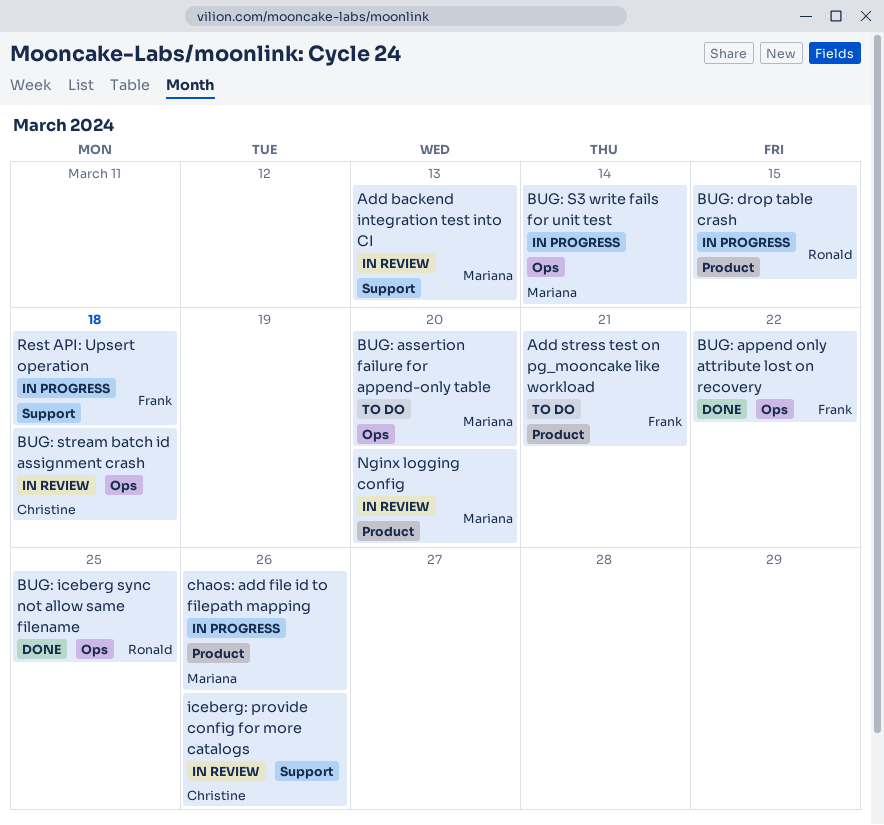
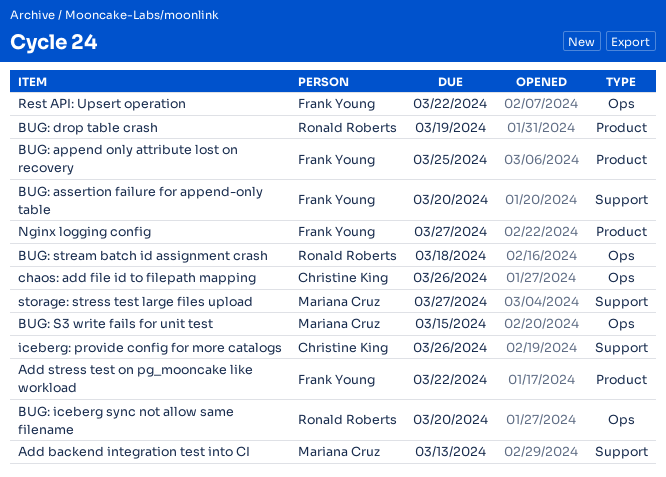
Add stress test on pg_mooncake like workload, due: Mar 21 -> Mar 22
BUG: append only attribute lost on recovery, label: Ops -> Product
BUG: append only attribute lost on recovery, due: Mar 22 -> Mar 25
BUG: assertion failure for append-only table, owner: Mariana Cruz -> Frank Young
BUG: assertion failure for append-only table, label: Ops -> Support
BUG: drop table crash, due: Mar 15 -> Mar 19
BUG: iceberg sync not allow same filename, due: Mar 25 -> Mar 20
BUG: S3 write fails for unit test, due: Mar 14 -> Mar 15
BUG: stream batch id assignment crash, owner: Christine King -> Ronald Roberts
chaos: add file id to filepath mapping, owner: Mariana Cruz -> Christine King
chaos: add file id to filepath mapping, label: Product -> Ops
Nginx logging config, owner: Mariana Cruz -> Frank Young
Nginx logging config, due: Mar 20 -> Mar 27
Rest API: Upsert operation, label: Support -> Ops
Rest API: Upsert operation, due: Mar 18 -> Mar 22
storage: stress test large files upload: none -> present

